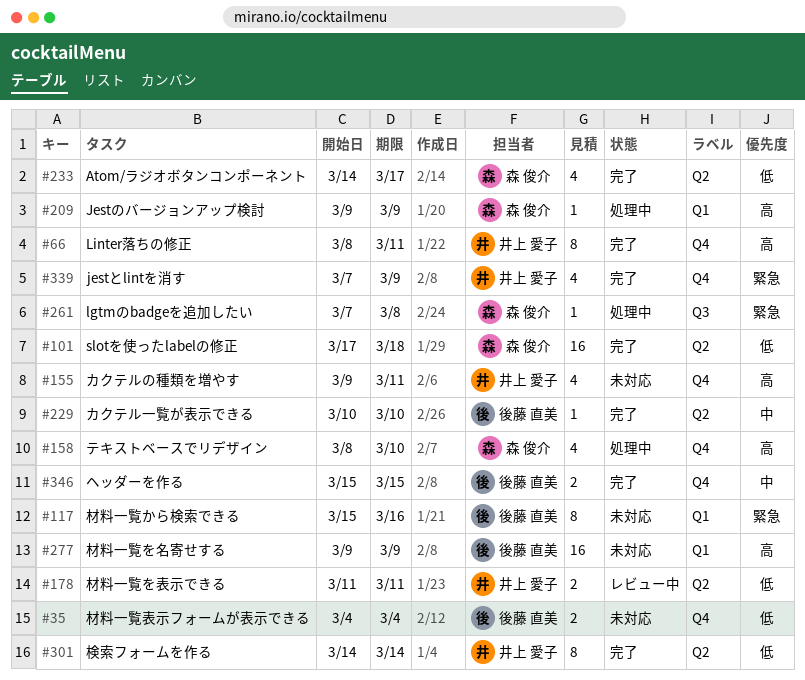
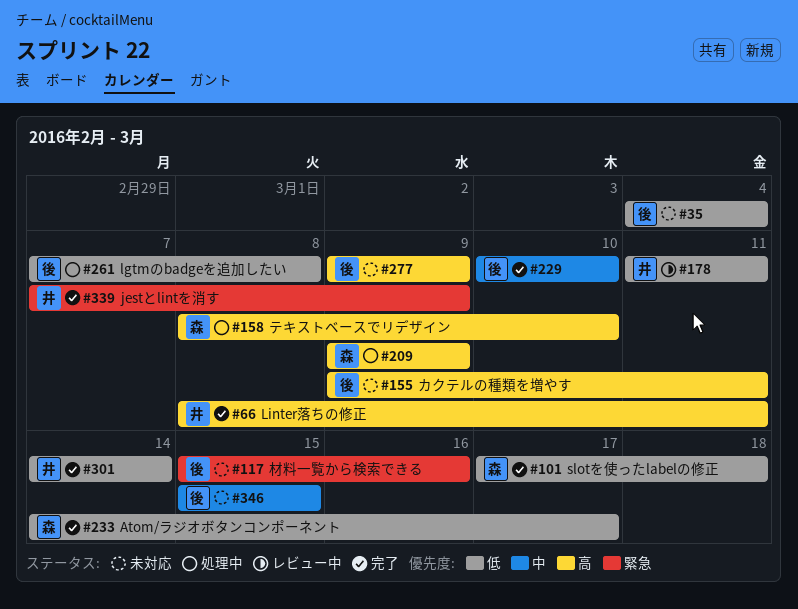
#155, owner: 井上 愛子 -> 後藤 直美
#261, owner: 森 俊介 -> 後藤 直美
#261, priority: 緊急 -> 低
#346, status: 完了 -> 未対応

